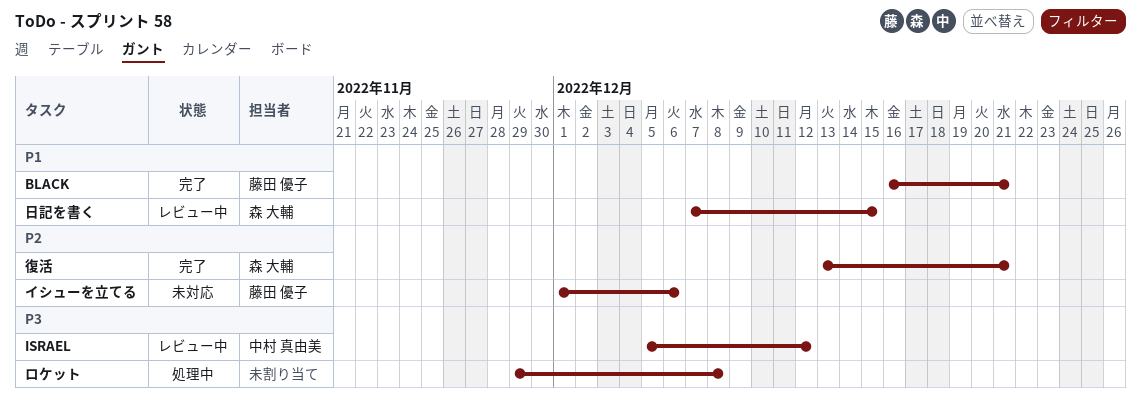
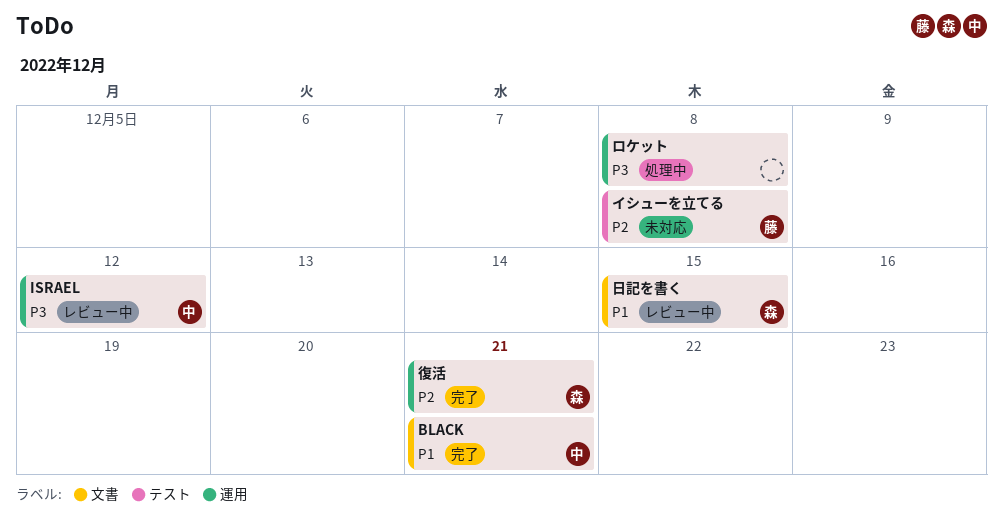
BLACK, owner: 藤田 優子 -> 中村 真由美
イシューを立てる, due: Dec 6 -> Dec 8

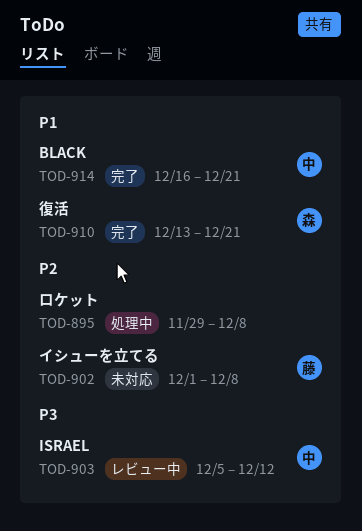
ロケット, priority: P3 -> P2
復活, priority: P2 -> P1
日記を書く: present -> none

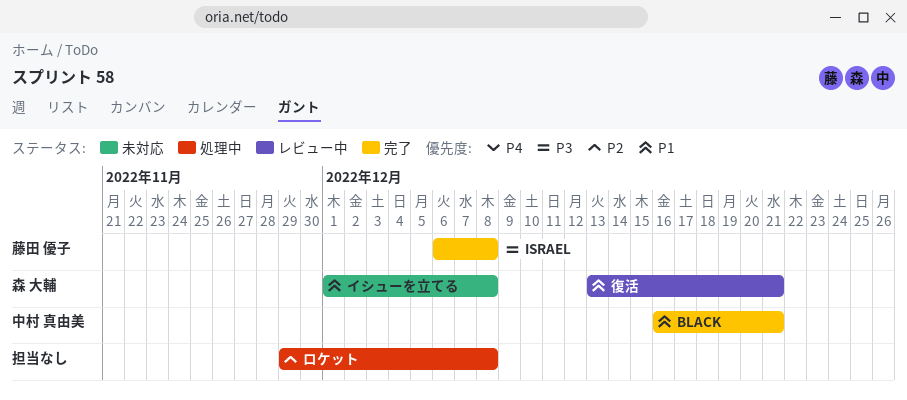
ISRAEL, status: レビュー中 -> 完了
ISRAEL, owner: 中村 真由美 -> 藤田 優子
ISRAEL, start: Dec 5 -> Dec 6
ISRAEL, due: Dec 12 -> Dec 8
イシューを立てる, owner: 藤田 優子 -> 森 大輔
イシューを立てる, priority: P2 -> P1
復活, status: 完了 -> レビュー中

